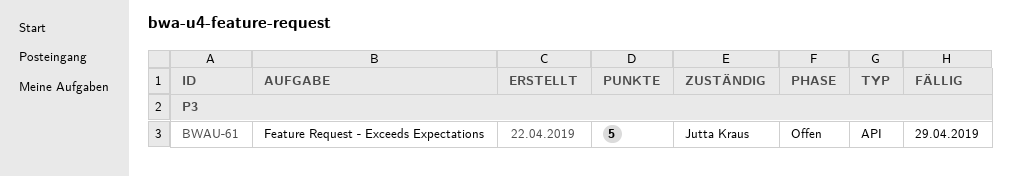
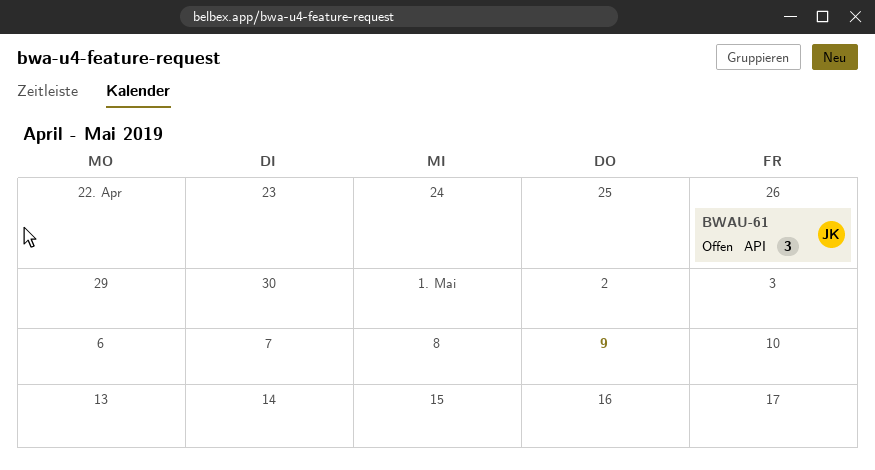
BWAU-61, estimate: 5 -> 3
BWAU-61, due: Apr 29 -> Apr 26

